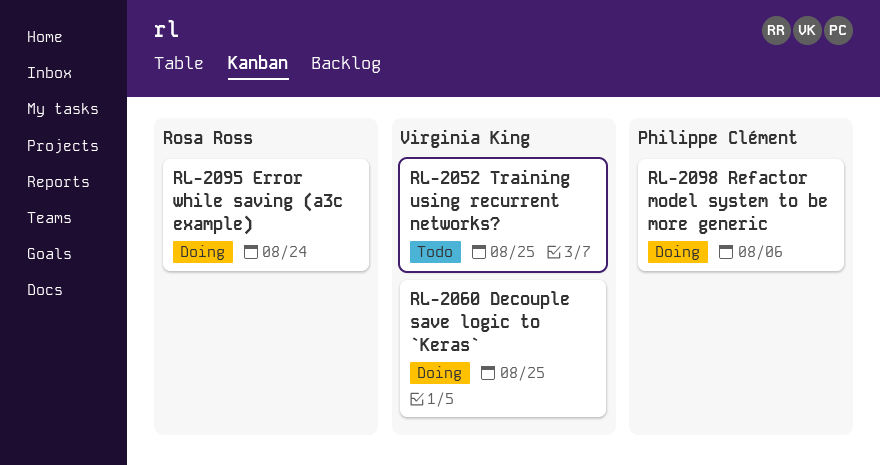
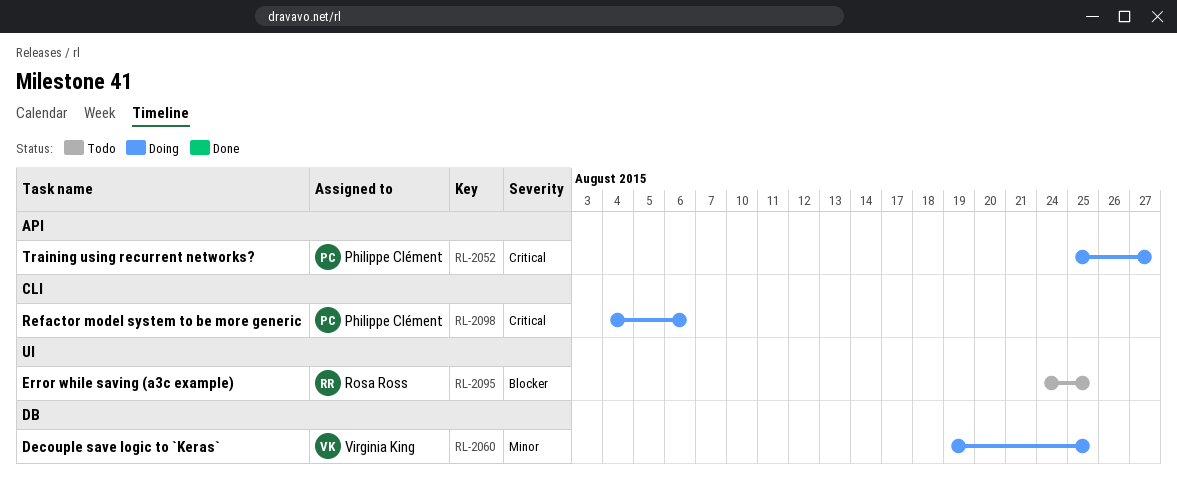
RL-2052, status: Todo -> Doing
RL-2052, owner: Virginia King -> Philippe Clément
RL-2052, due: Aug 25 -> Aug 27
RL-2095, status: Doing -> Todo
RL-2095, due: Aug 24 -> Aug 25

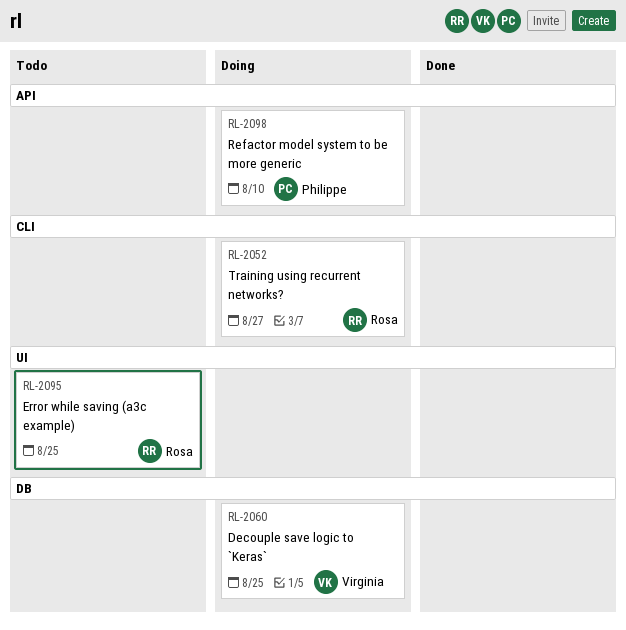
RL-2052, owner: Philippe Clément -> Rosa Ross
RL-2052, label: API -> CLI
RL-2098, label: CLI -> API
RL-2098, due: Aug 6 -> Aug 10

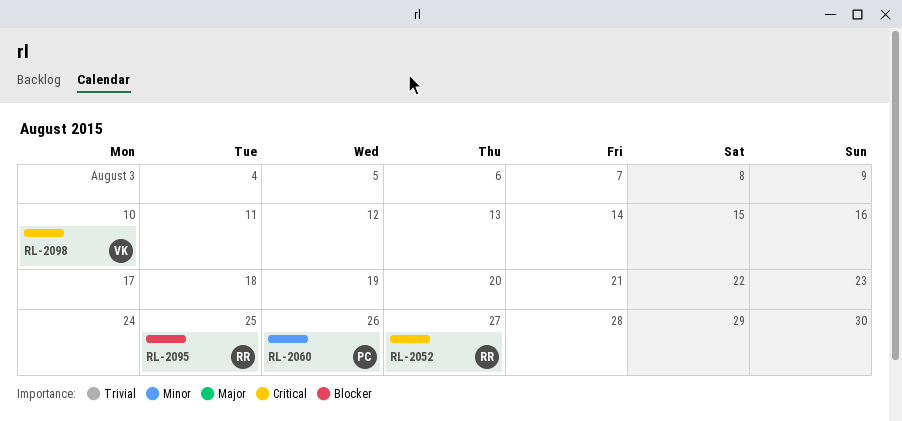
RL-2060, owner: Virginia -> Philippe
RL-2060, due: Aug 25 -> Aug 26
RL-2098, owner: Philippe -> Virginia

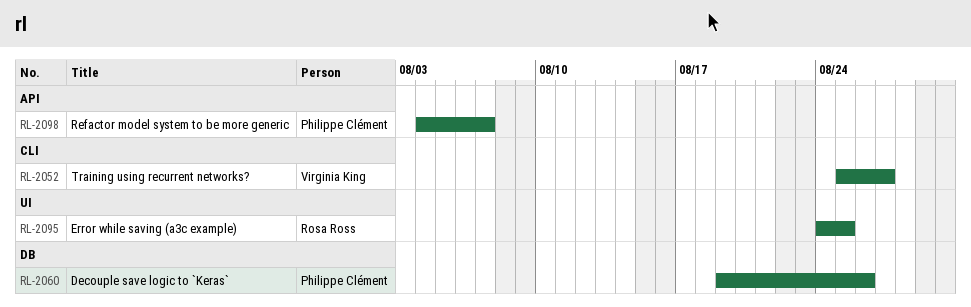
RL-2052, owner: Rosa Ross -> Virginia King
RL-2098, owner: Virginia King -> Philippe Clément
RL-2098, due: Aug 10 -> Aug 7

